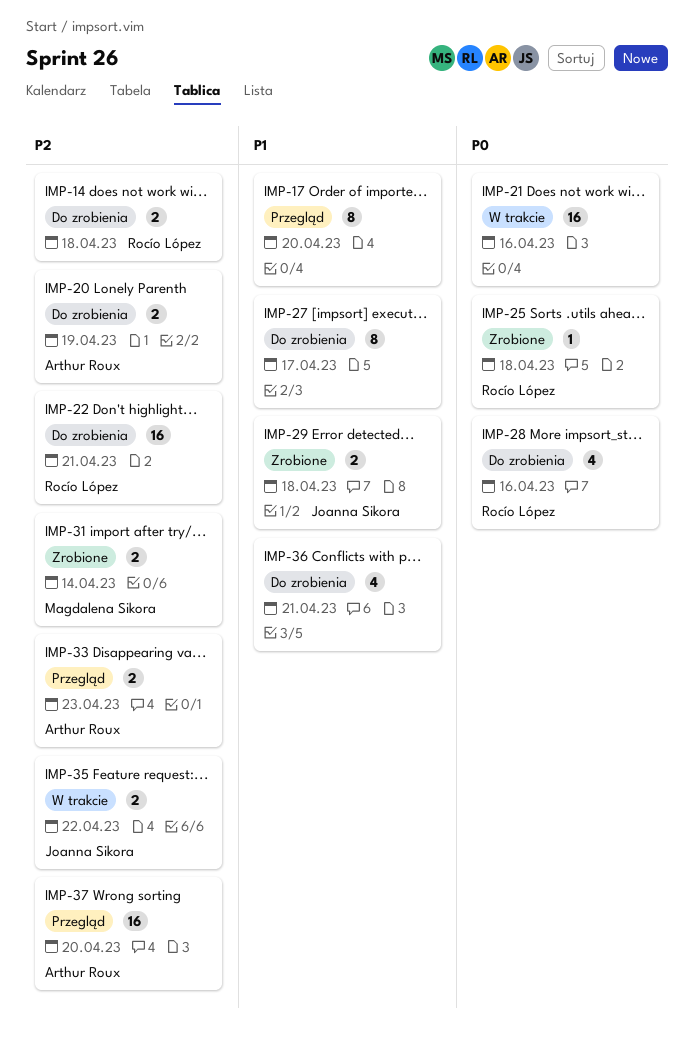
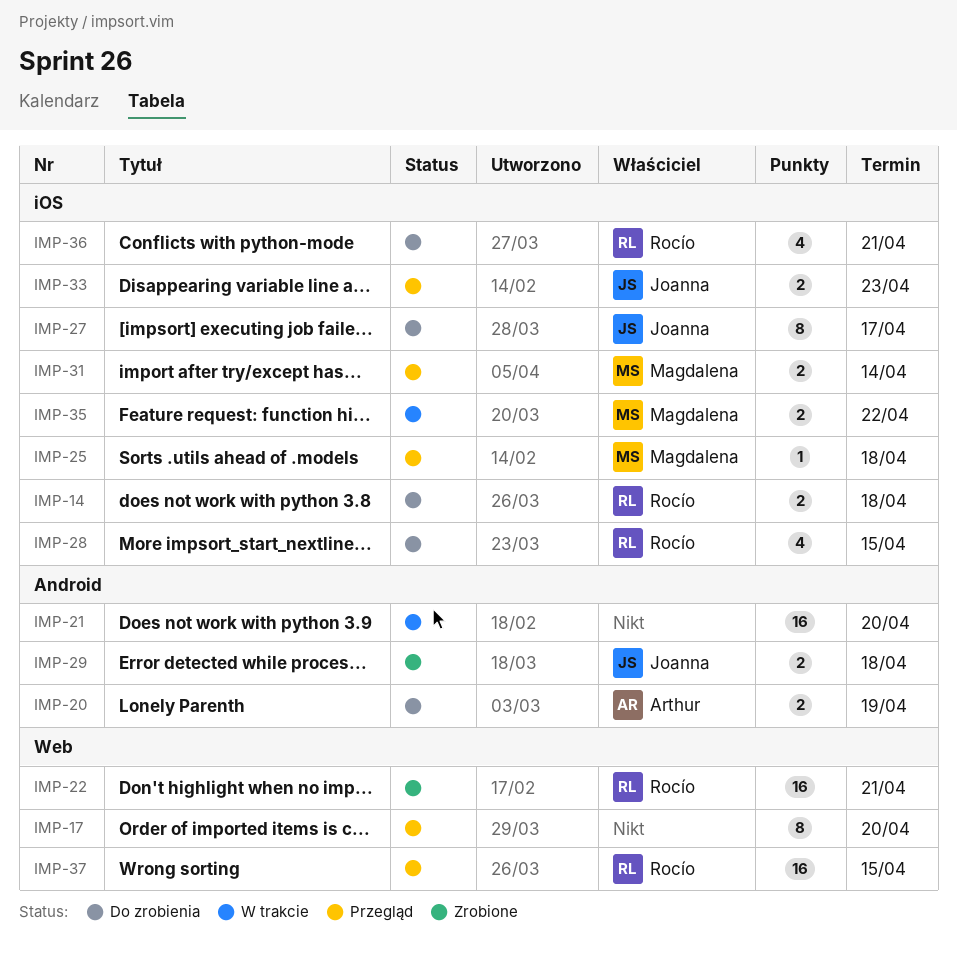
IMP-21, due: Apr 16 -> Apr 20
IMP-22, status: Do zrobienia -> Zrobione
IMP-25, status: Zrobione -> Przegląd
IMP-25, owner: Rocío López -> Magdalena Sikora
IMP-27, owner: none -> Joanna Sikora
IMP-28, due: Apr 16 -> Apr 15
IMP-31, status: Zrobione -> Przegląd
IMP-33, owner: Arthur Roux -> Joanna Sikora
IMP-35, owner: Joanna Sikora -> Magdalena Sikora
IMP-36, owner: none -> Rocío López
IMP-37, owner: Arthur Roux -> Rocío López
IMP-37, due: Apr 20 -> Apr 15

